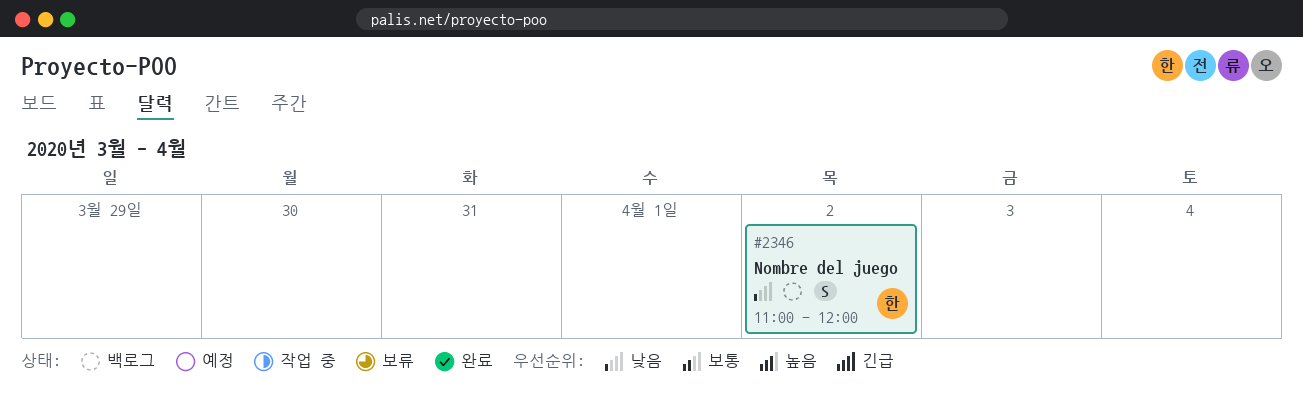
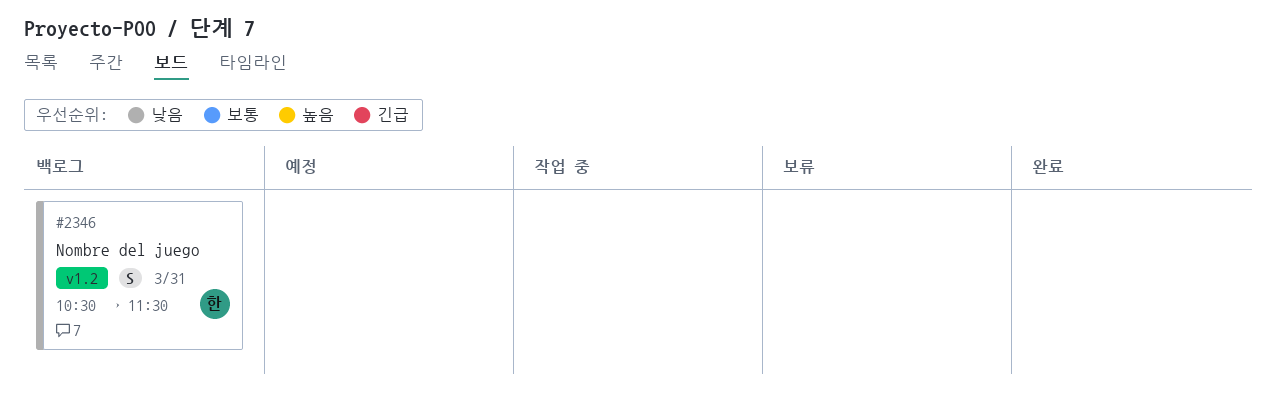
#2346, day: Apr 2 -> Mar 31
#2346, begins: 11:00 -> 10:30
#2346, ends: 12:00 -> 11:30

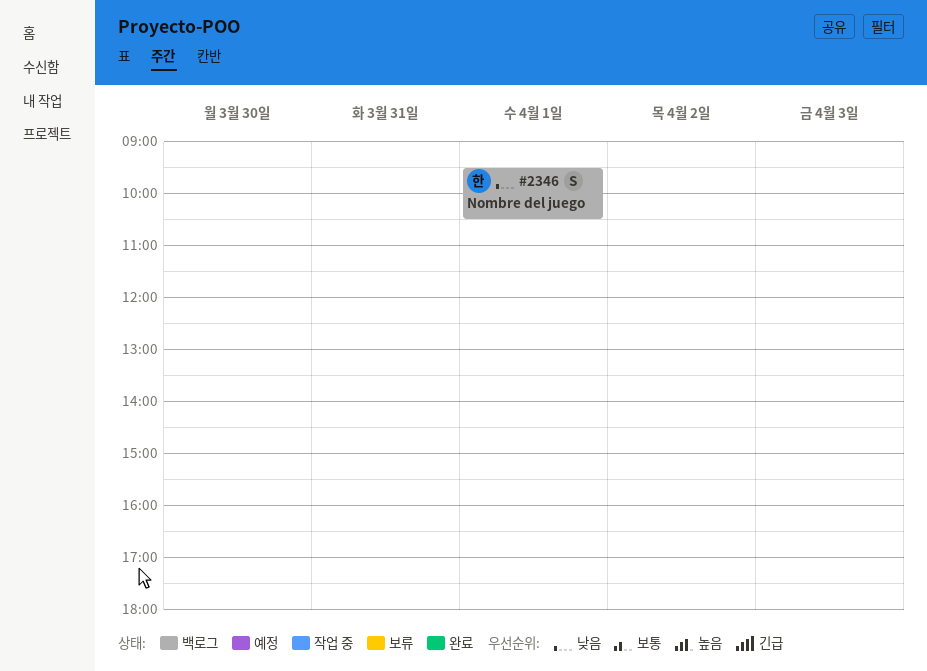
#2346, day: Mar 31 -> Apr 1
#2346, begins: 10:30 -> 09:30
#2346, ends: 11:30 -> 10:30

